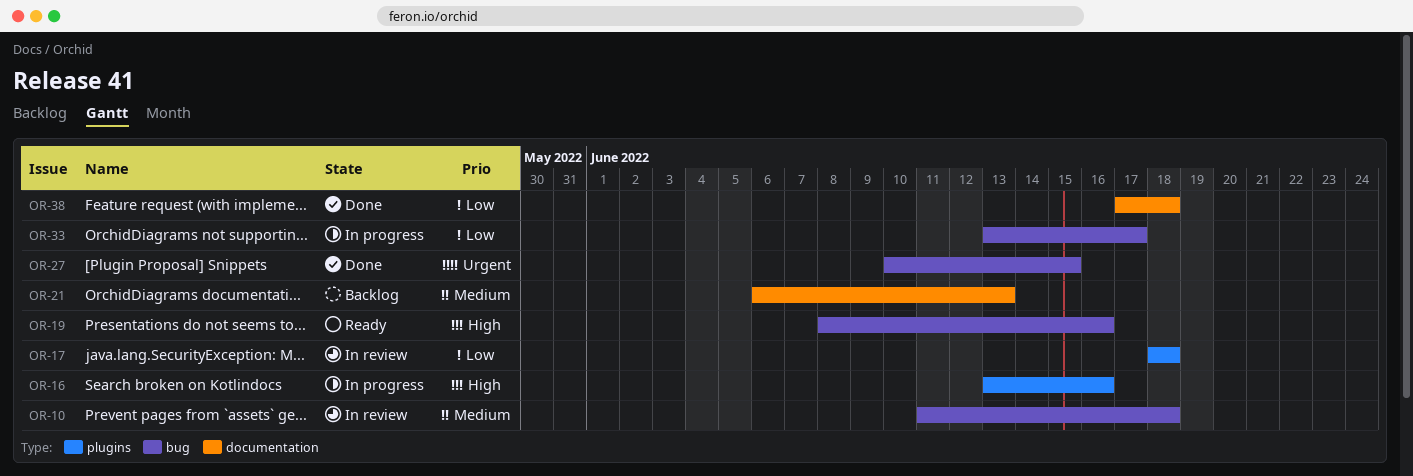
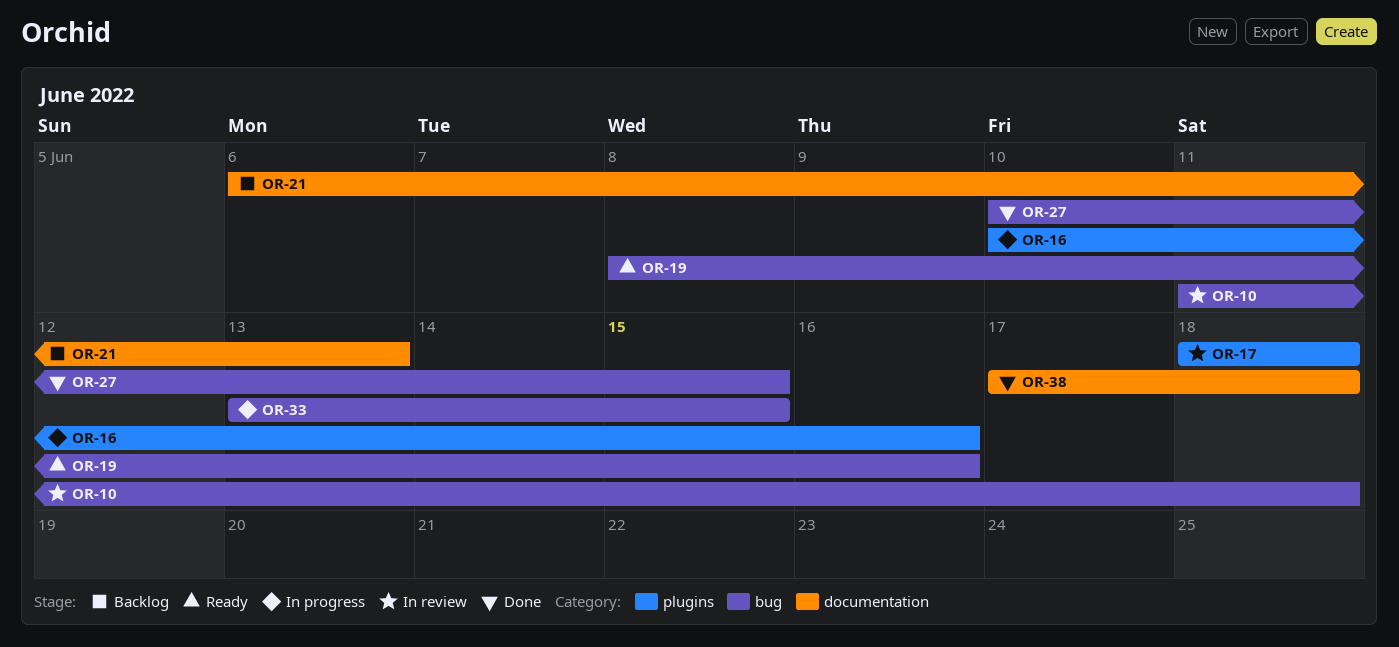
OR-16, start: Jun 13 -> Jun 10
OR-33, due: Jun 17 -> Jun 15

